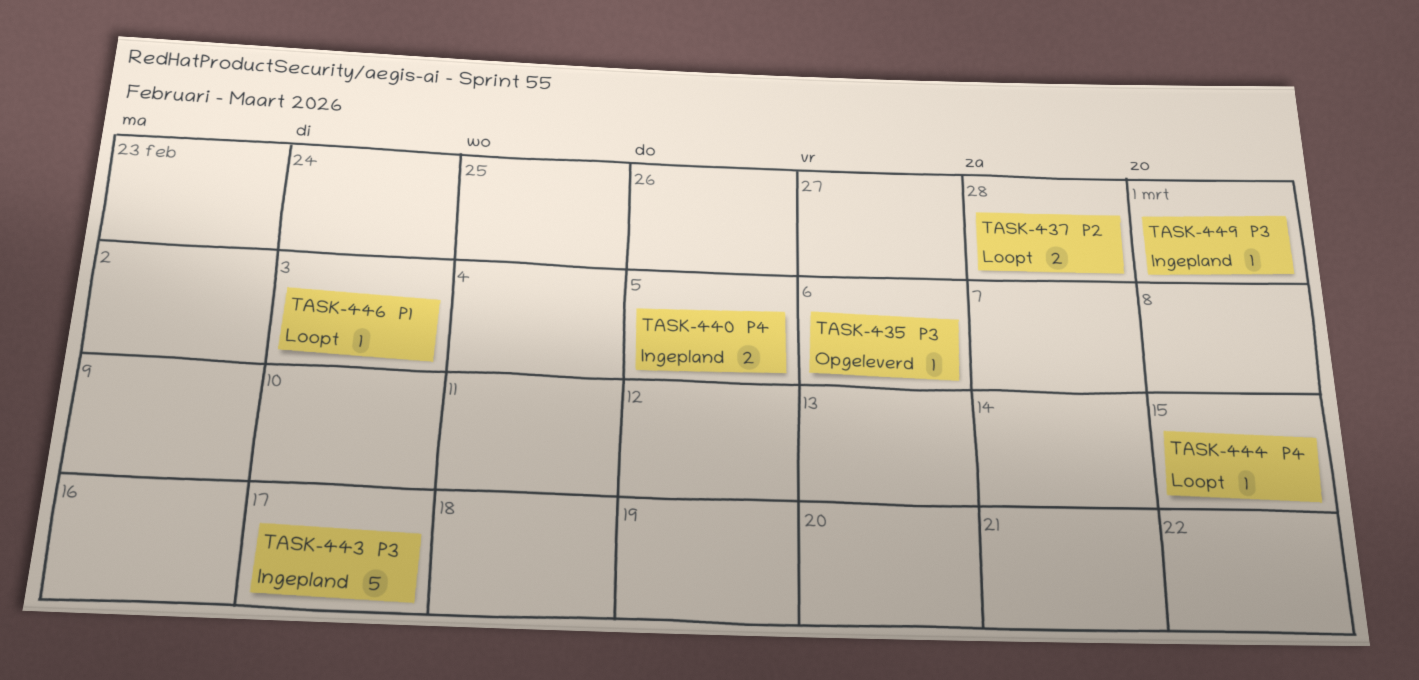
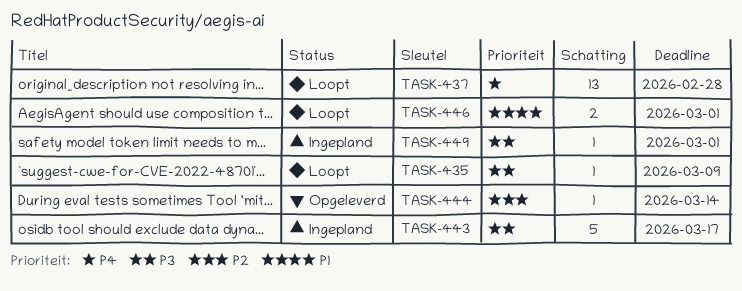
TASK-435, status: Opgeleverd -> Loopt
TASK-435, due: Mar 6 -> Mar 9
TASK-437, priority: P2 -> P4
TASK-437, estimate: 2 -> 13
TASK-440: present -> none
TASK-444, status: Loopt -> Opgeleverd
TASK-444, priority: P4 -> P2
TASK-444, due: Mar 15 -> Mar 14
TASK-446, estimate: 1 -> 2
TASK-446, due: Mar 3 -> Mar 1

